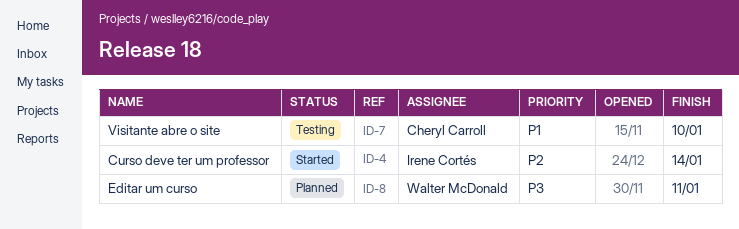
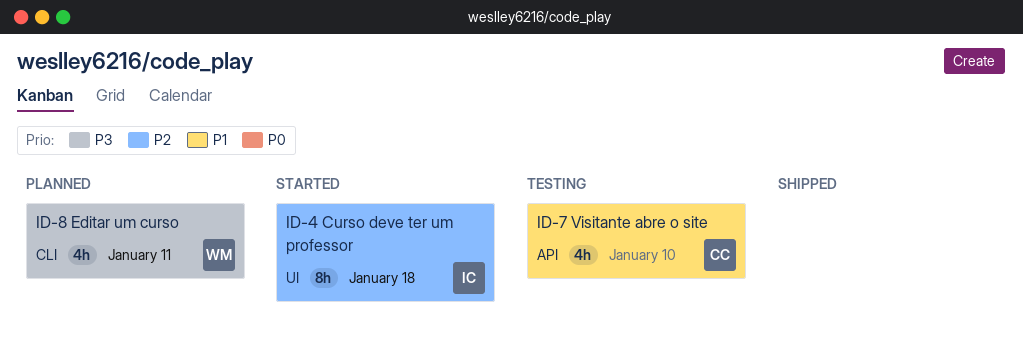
ID-4, due: Jan 14 -> Jan 18

